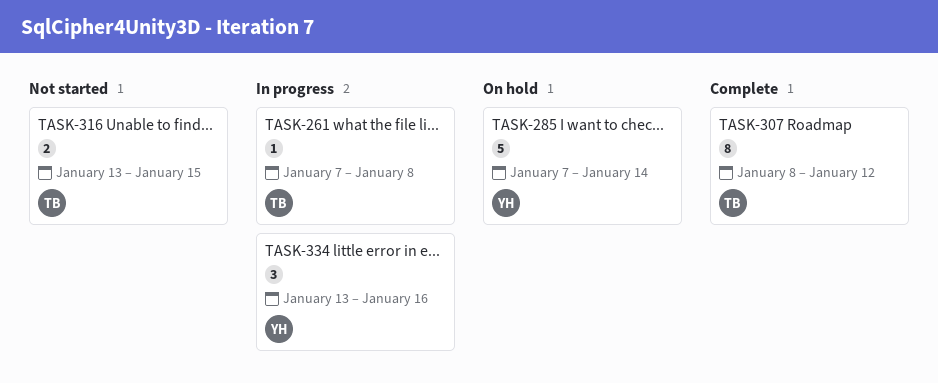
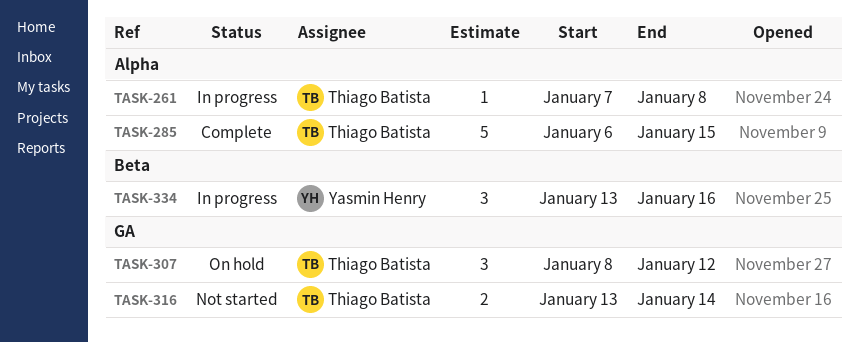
TASK-285, status: On hold -> Complete
TASK-285, owner: Yasmin Henry -> Thiago Batista
TASK-285, start: Jan 7 -> Jan 6
TASK-285, due: Jan 14 -> Jan 15
TASK-307, status: Complete -> On hold
TASK-307, estimate: 8 -> 3
TASK-316, due: Jan 15 -> Jan 14

